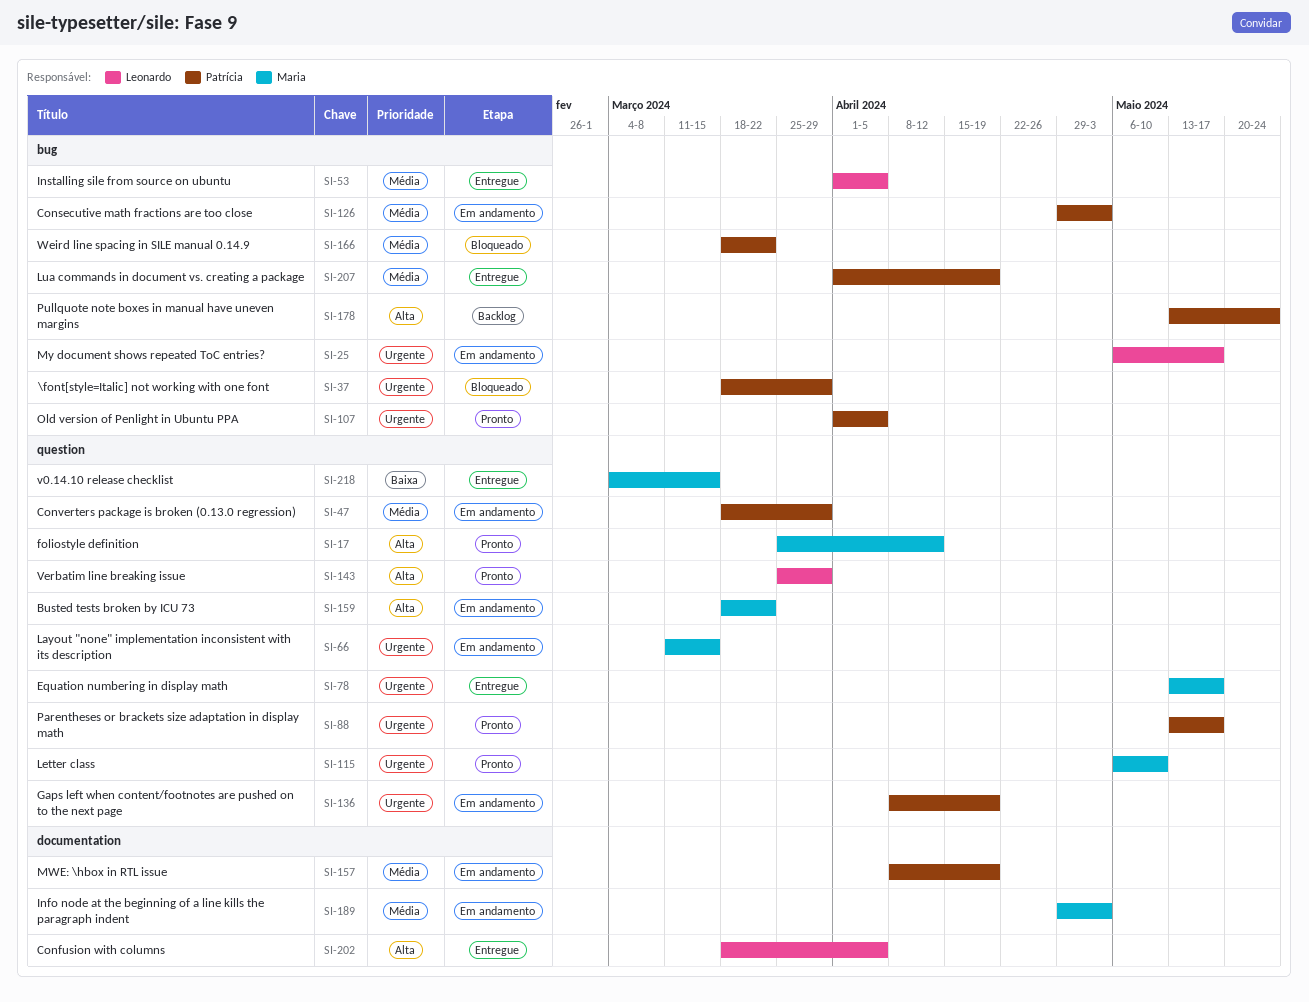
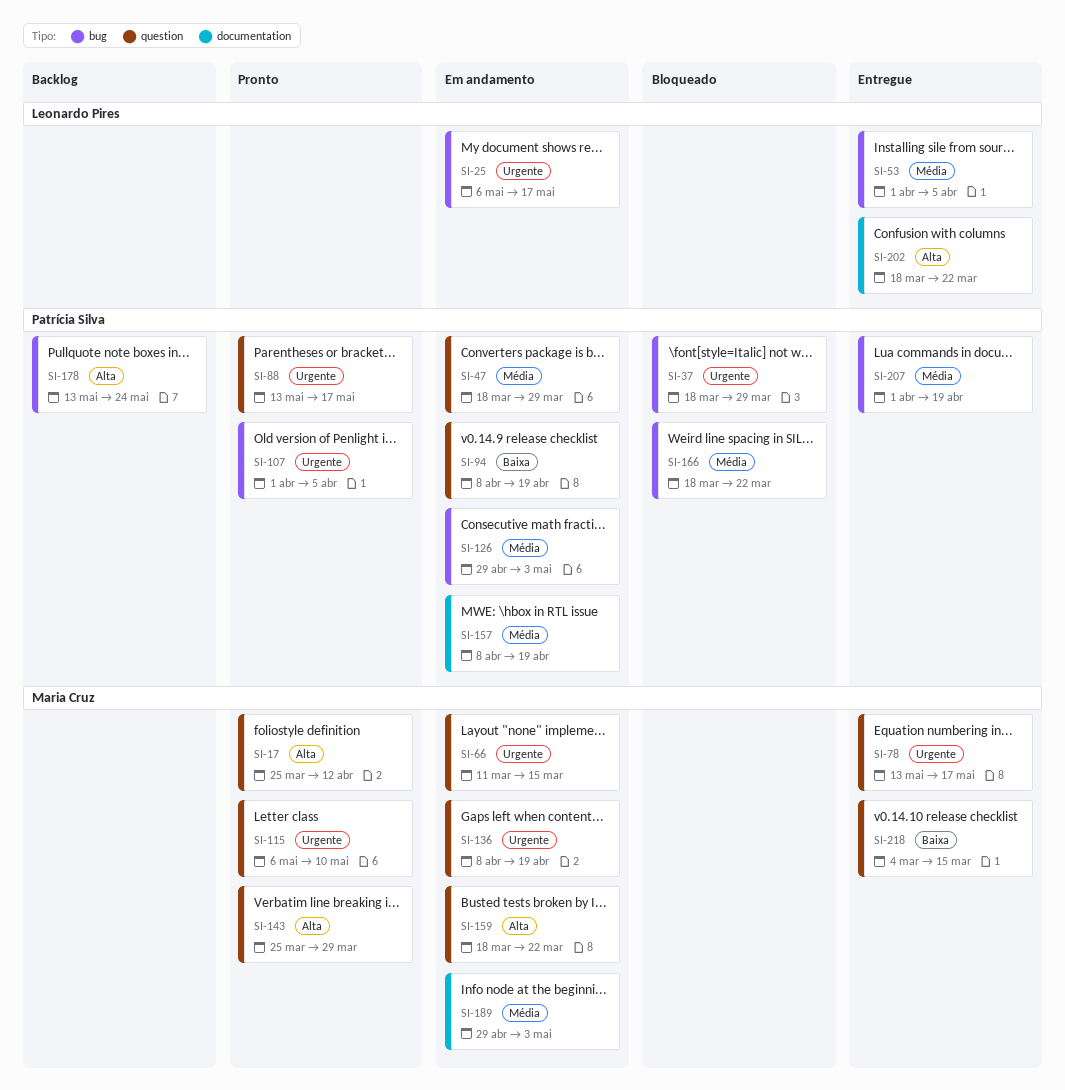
SI-94: none -> present
SI-136, owner: Patrícia Silva -> Maria Cruz
SI-143, owner: Leonardo Pires -> Maria Cruz
SI-202, due: Apr 5 -> Mar 22

